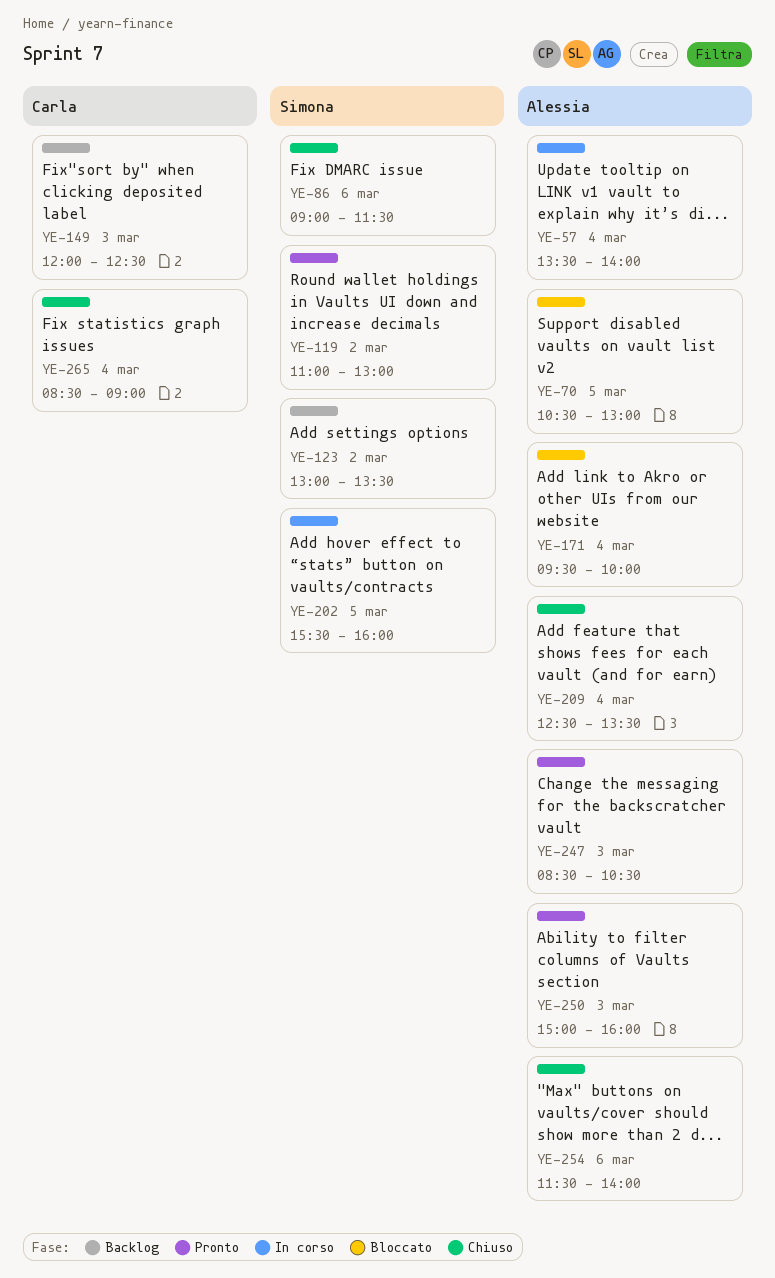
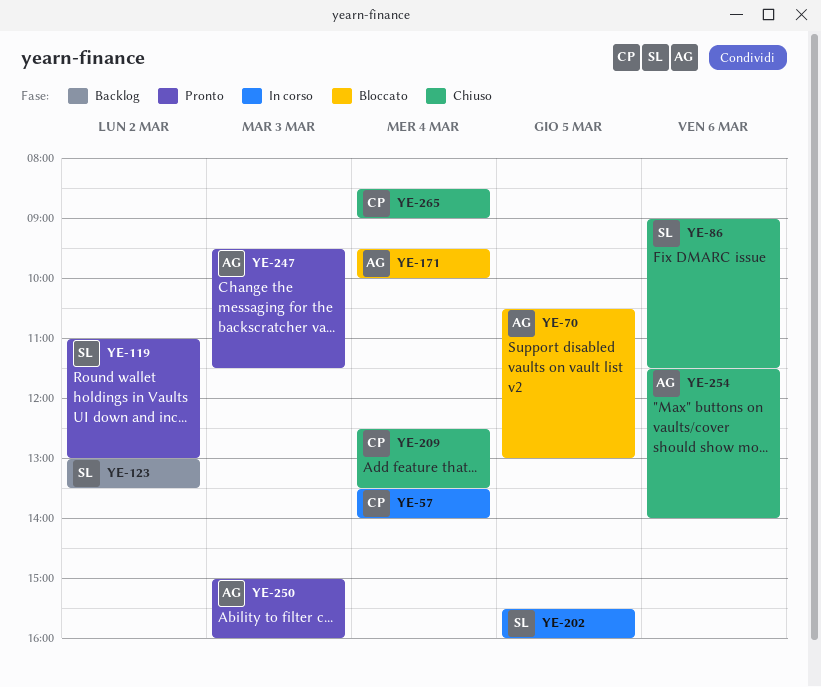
YE-57, owner: Alessia -> Carla
YE-149: present -> none
YE-209, owner: Alessia -> Carla
YE-247, begins: 08:30 -> 09:30
YE-247, ends: 10:30 -> 11:30

